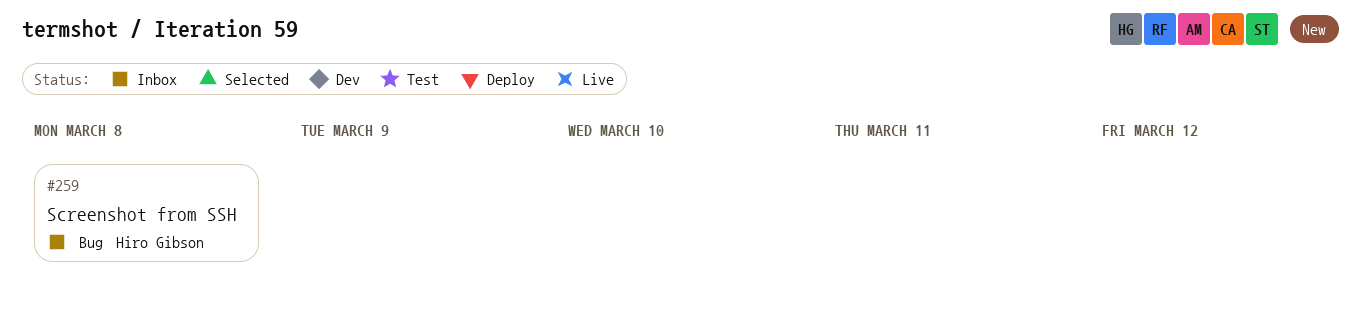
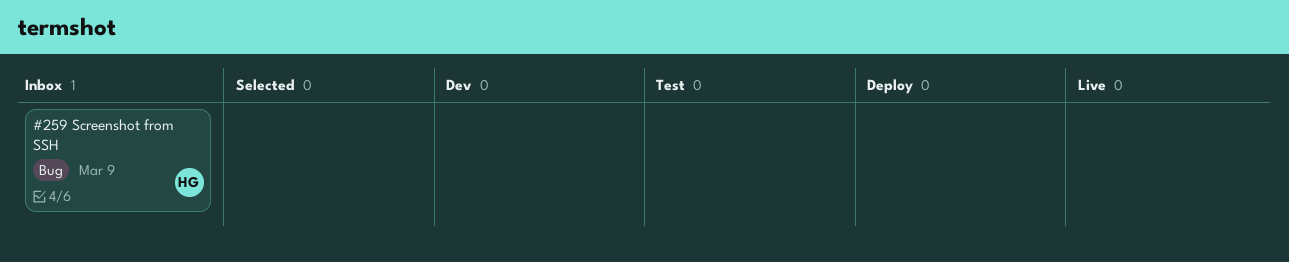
#259, due: Mar 8 -> Mar 9

